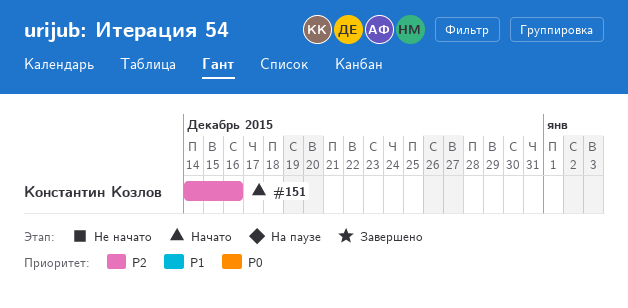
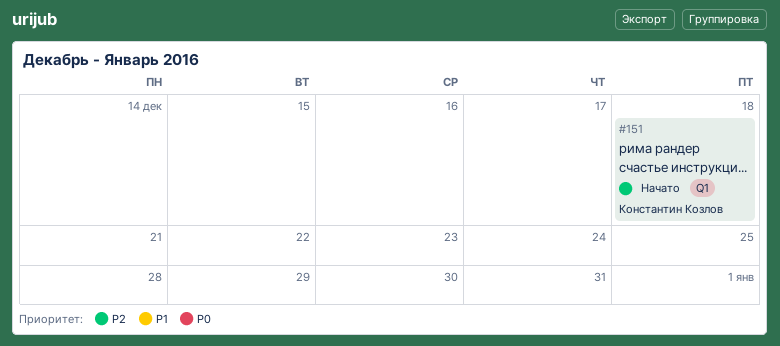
#151, due: Dec 16 -> Dec 18

